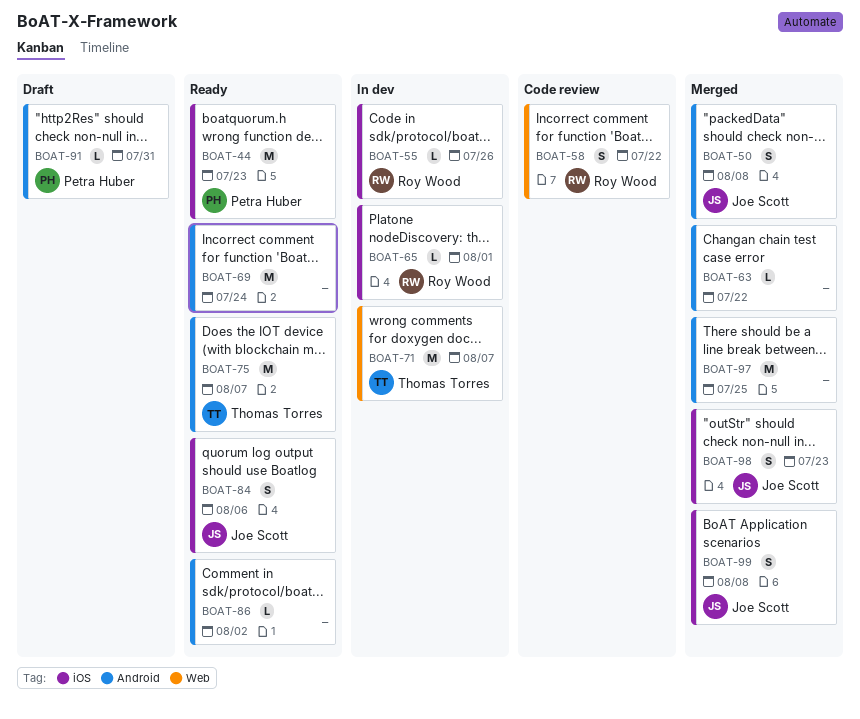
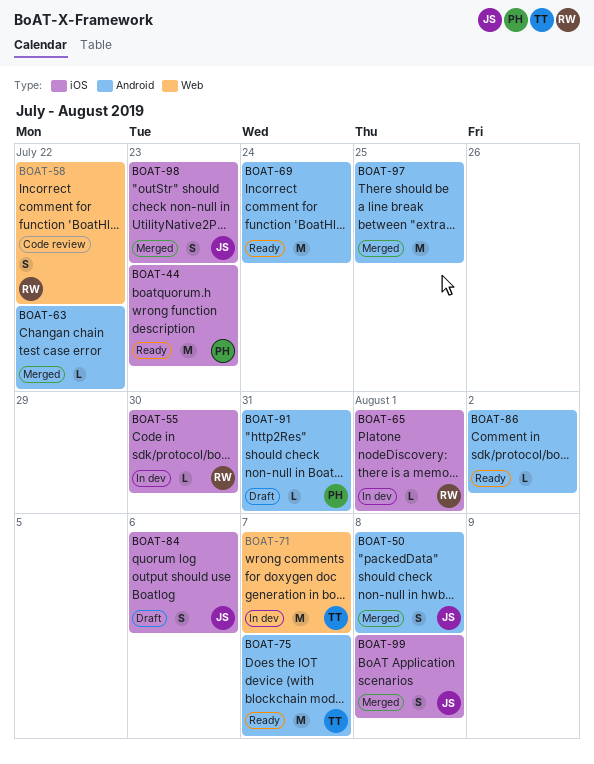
BOAT-55, due: Jul 26 -> Jul 30
BOAT-84, status: Ready -> Draft

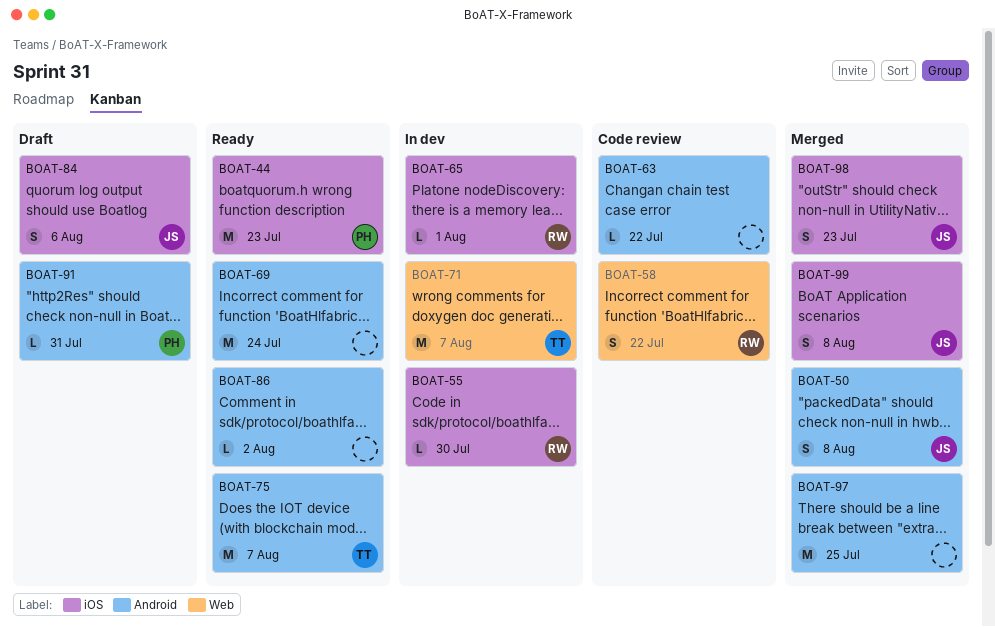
BOAT-63, status: Merged -> Code review

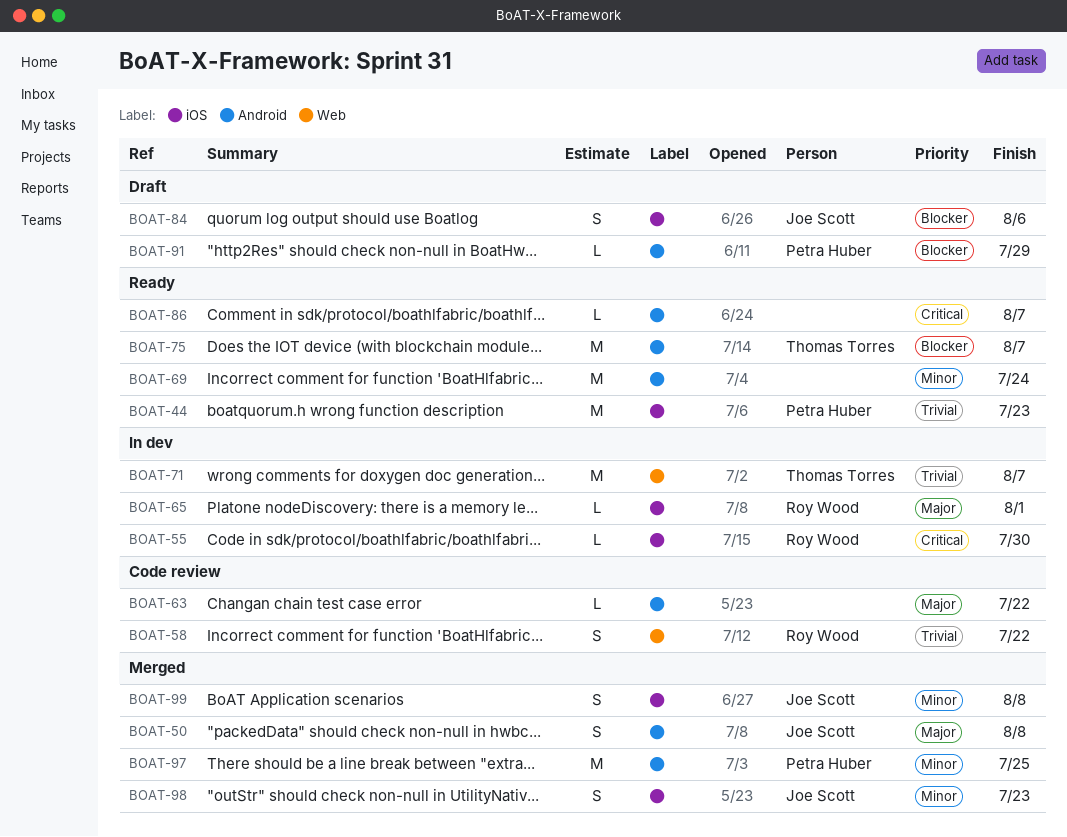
BOAT-86, due: Aug 2 -> Aug 7
BOAT-91, due: Jul 31 -> Jul 29
BOAT-97, owner: none -> Petra Huber

